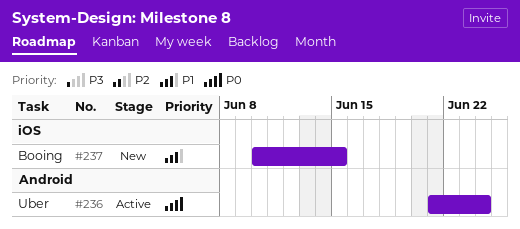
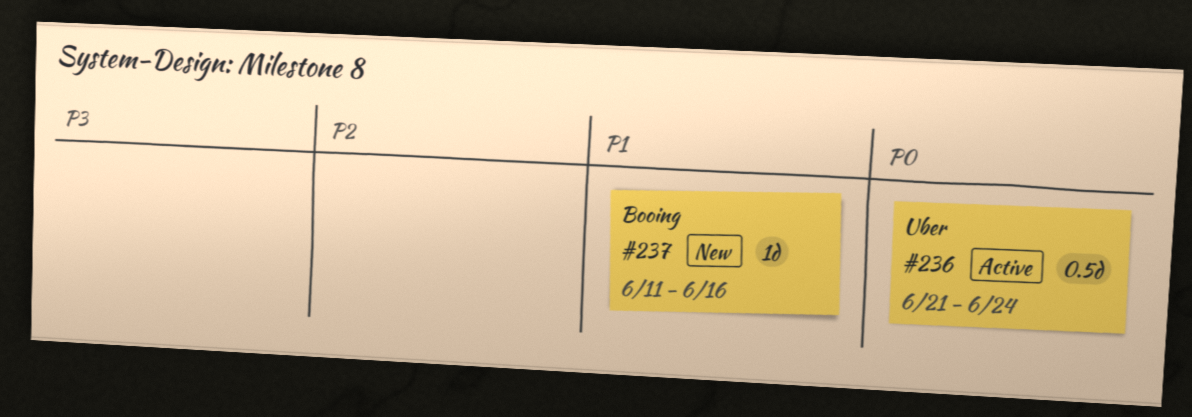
#237, start: Jun 10 -> Jun 11
#237, due: Jun 15 -> Jun 16

